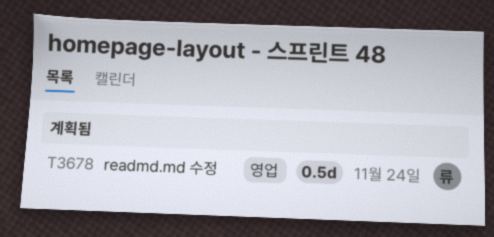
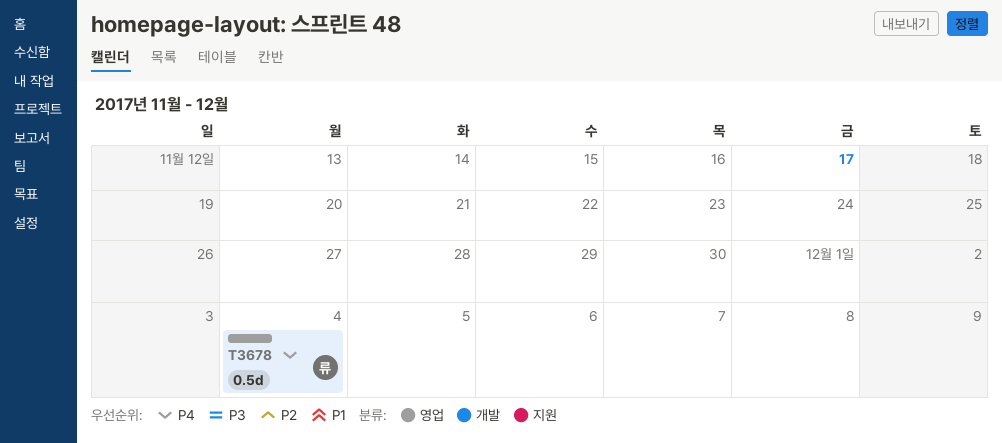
T3678, due: Nov 24 -> Dec 4

